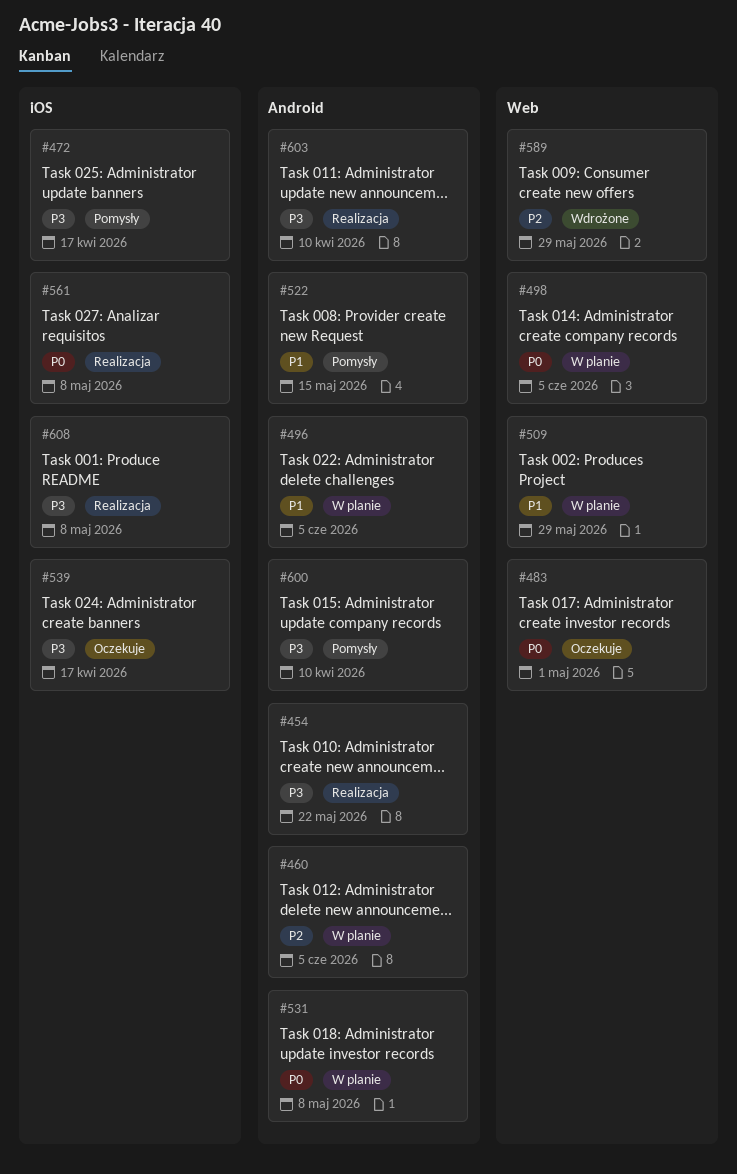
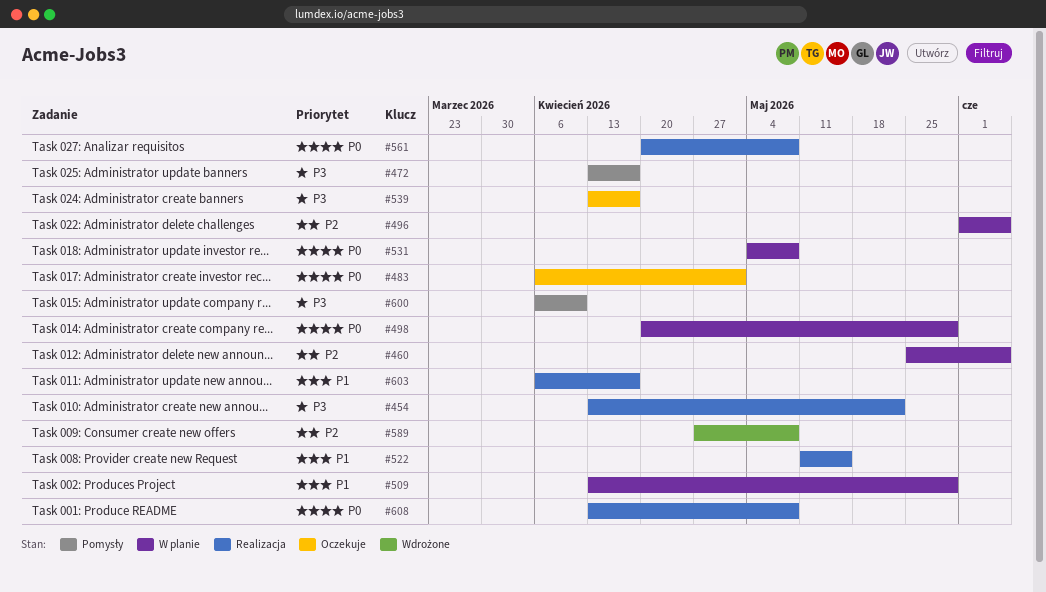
#496, priority: P1 -> P2
#498, due: Jun 5 -> May 29
#522, status: Pomysły -> Realizacja
#589, due: May 29 -> May 8
#603, priority: P3 -> P1
#603, due: Apr 10 -> Apr 17
#608, priority: P3 -> P0

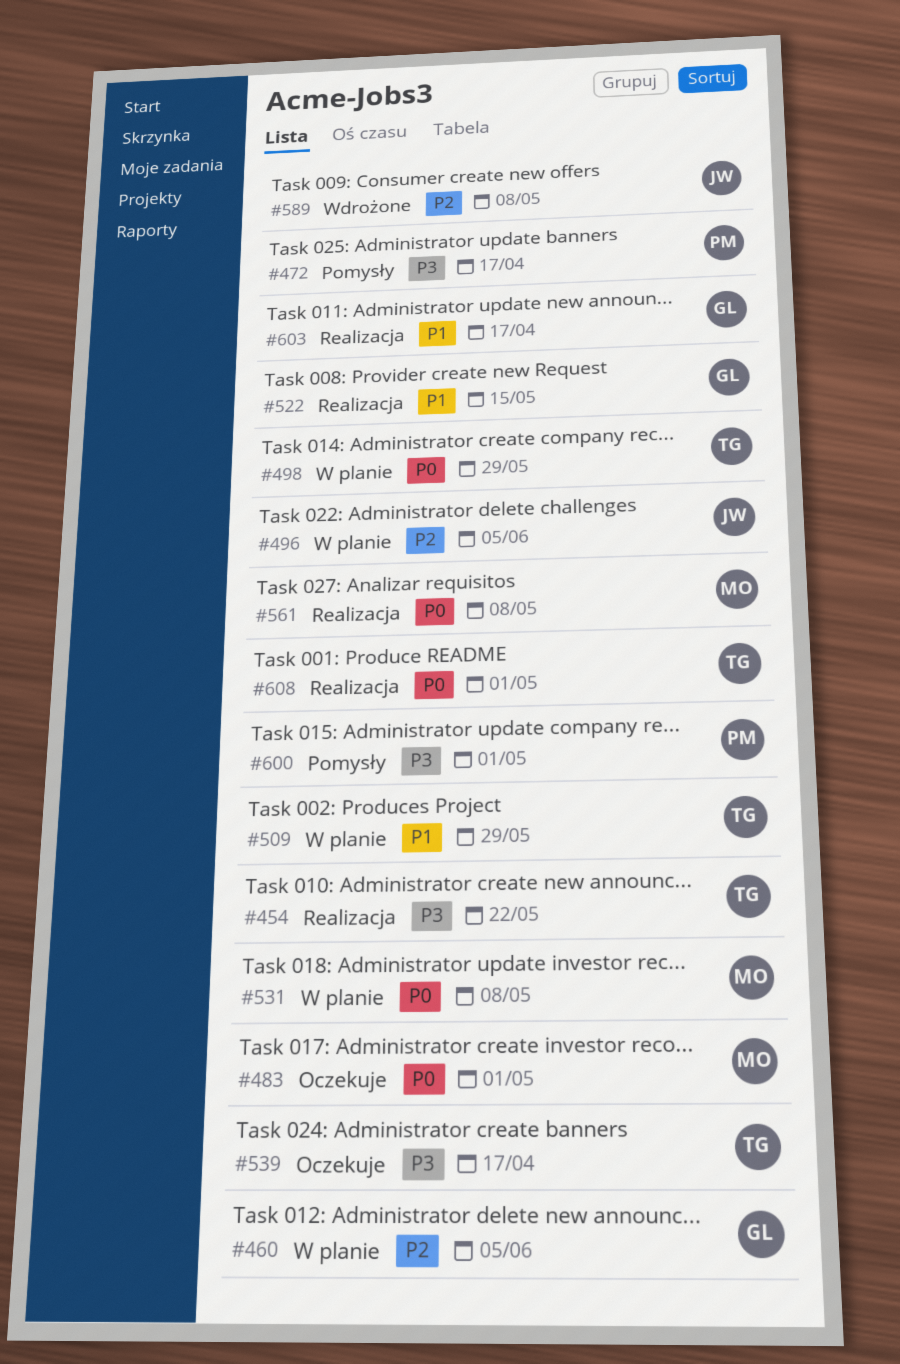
#600, due: Apr 10 -> May 1
#608, due: May 8 -> May 1

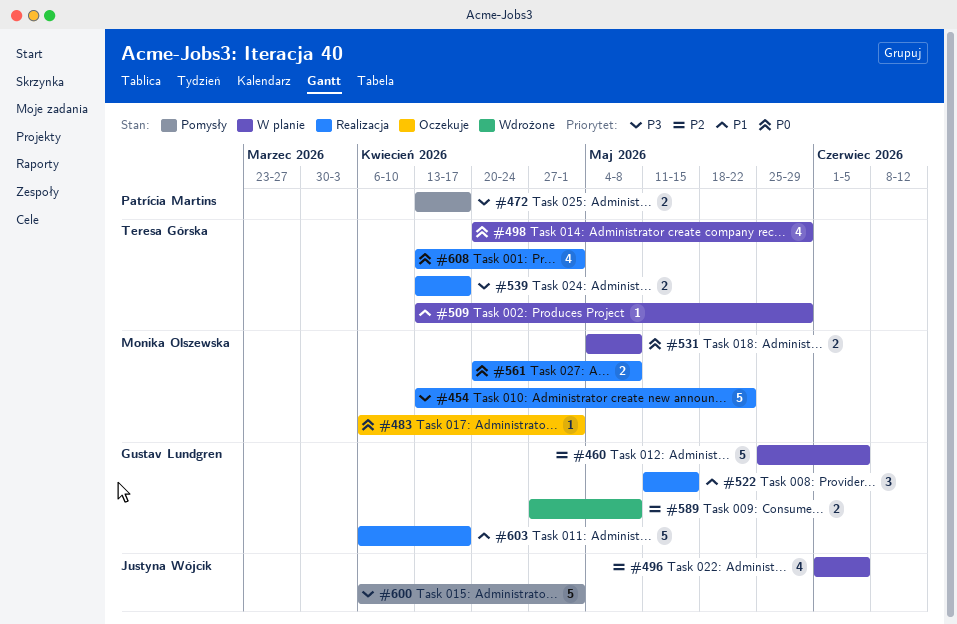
#454, owner: Teresa Górska -> Monika Olszewska
#539, status: Oczekuje -> Realizacja
#589, owner: Justyna Wójcik -> Gustav Lundgren
#600, owner: Patrícia Martins -> Justyna Wójcik

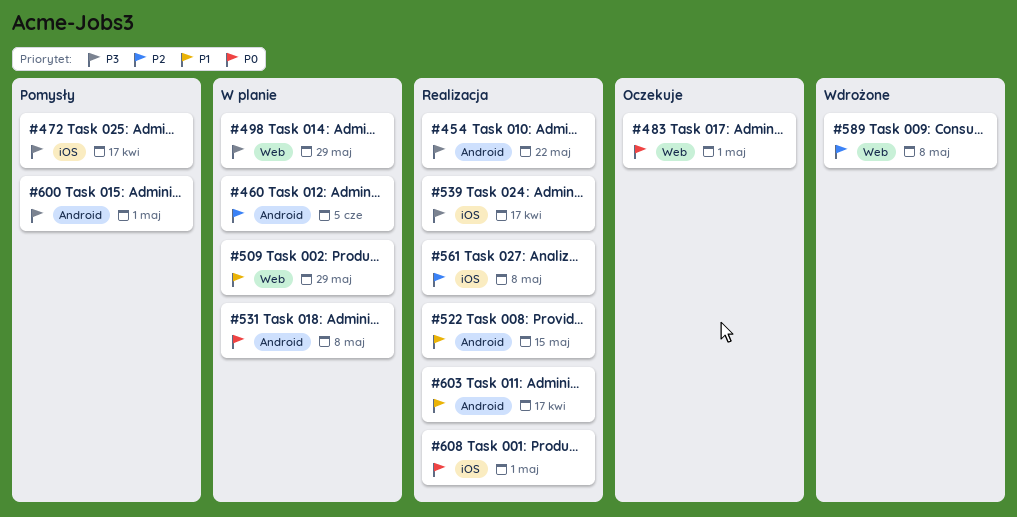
#496: present -> none
#498, priority: P0 -> P3
#561, priority: P0 -> P2

